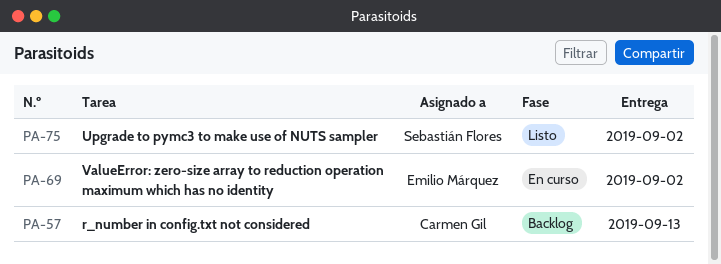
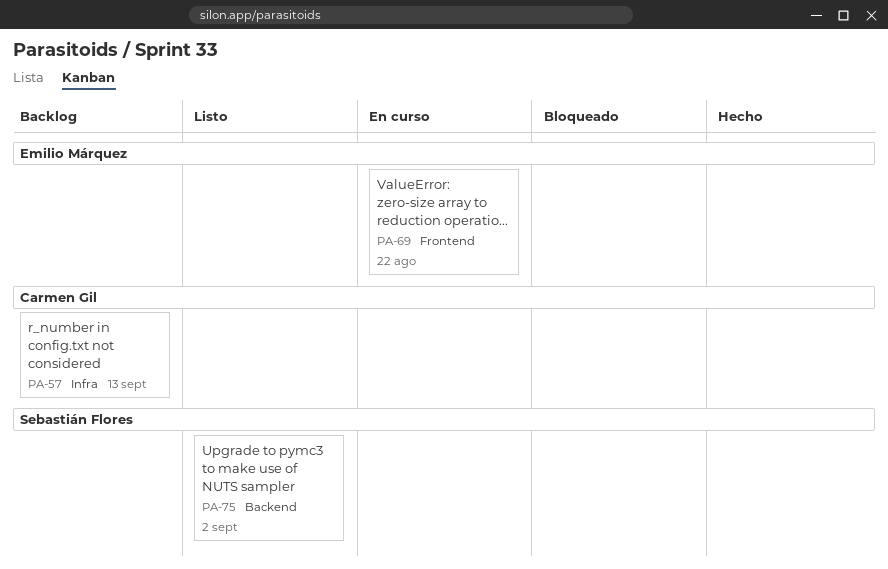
PA-69, due: Sep 2 -> Aug 22

